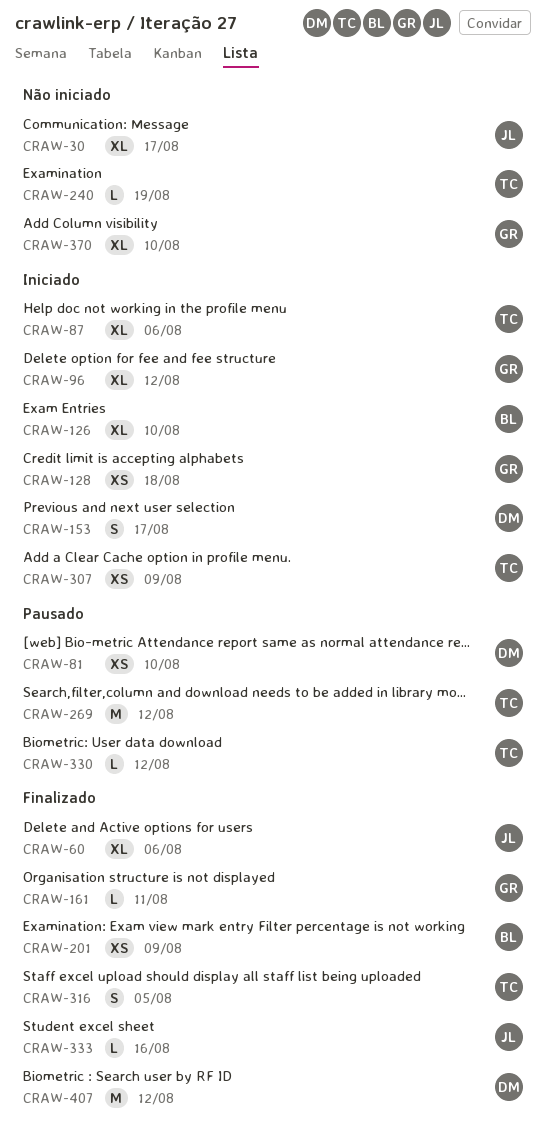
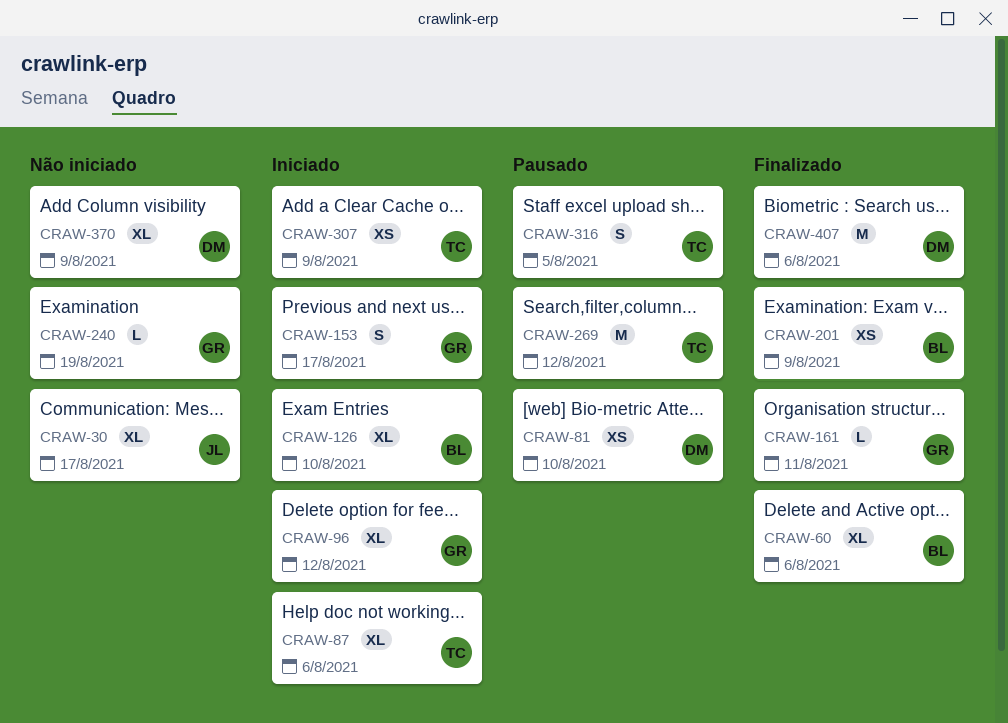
CRAW-60, owner: JL -> BL
CRAW-128: present -> none
CRAW-153, owner: DM -> GR
CRAW-240, owner: TC -> GR
CRAW-316, status: Finalizado -> Pausado
CRAW-330: present -> none
CRAW-333: present -> none
CRAW-370, owner: GR -> DM
CRAW-370, due: Aug 10 -> Aug 9
CRAW-407, due: Aug 12 -> Aug 6

